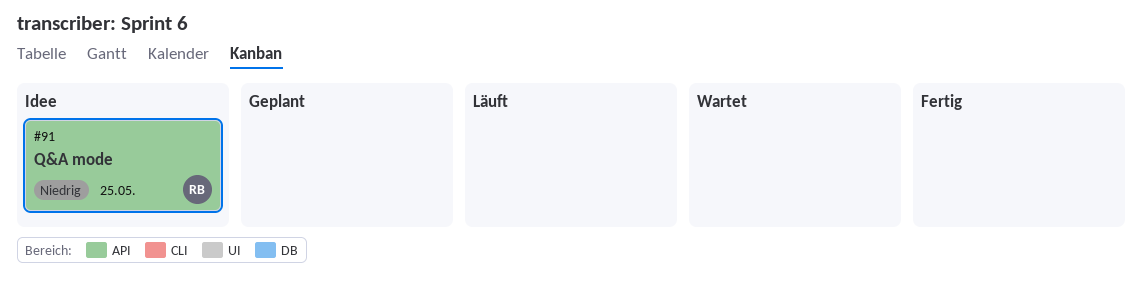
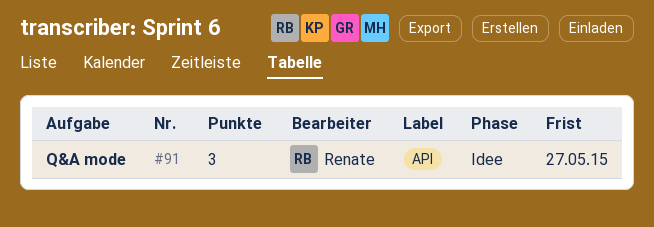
#91, due: May 25 -> May 27

